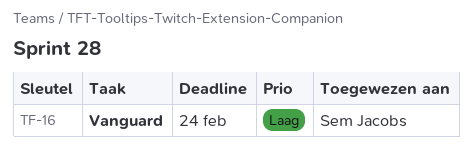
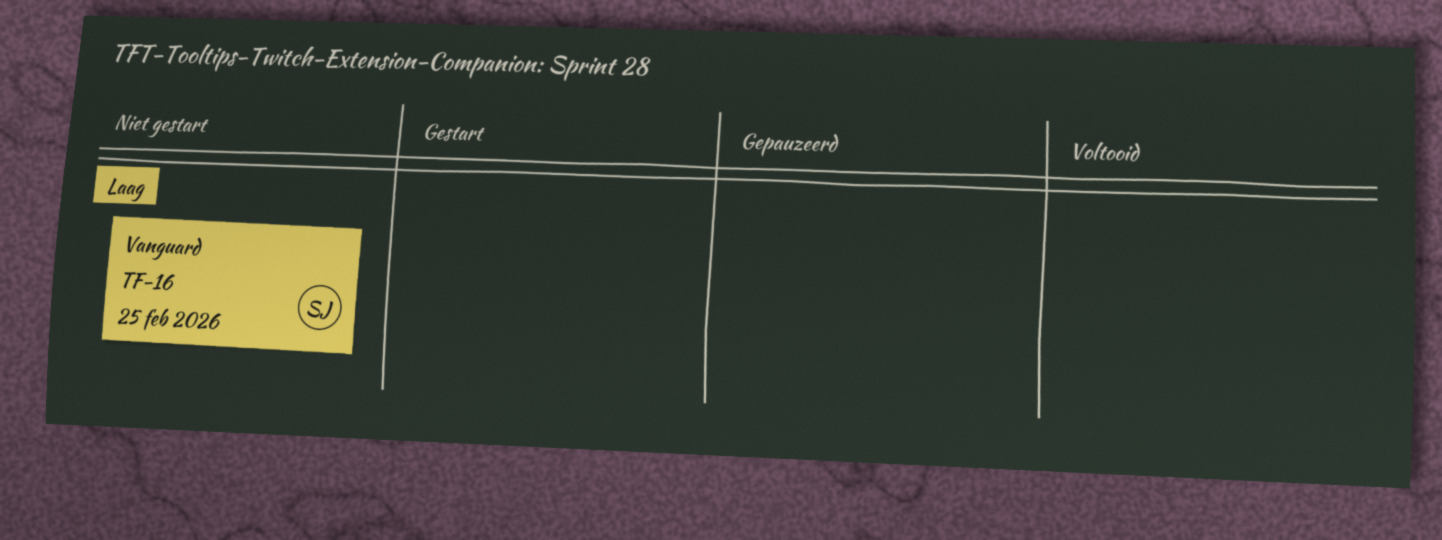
TF-16, due: Feb 24 -> Feb 25

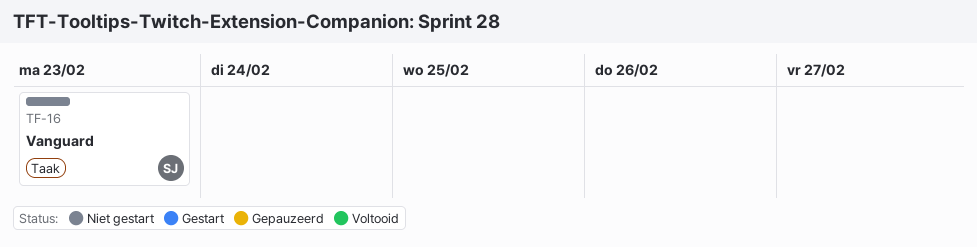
TF-16, due: Feb 25 -> Feb 23

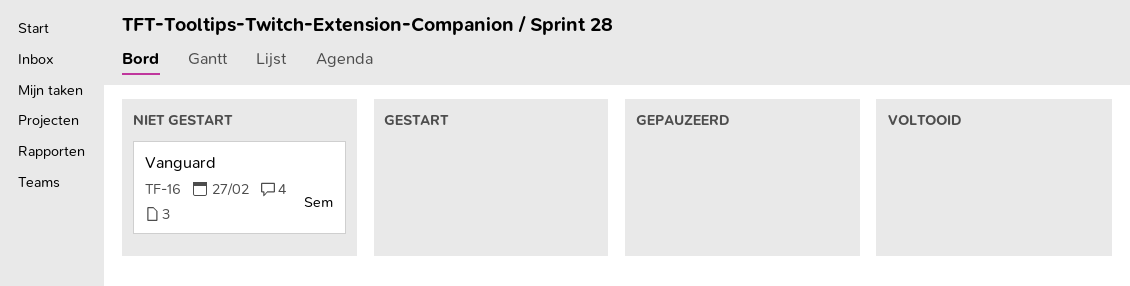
TF-16, due: Feb 23 -> Feb 27

